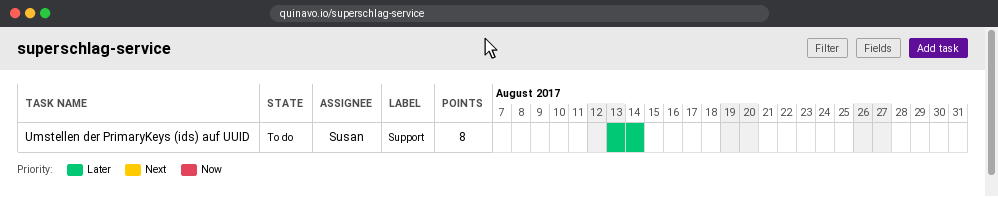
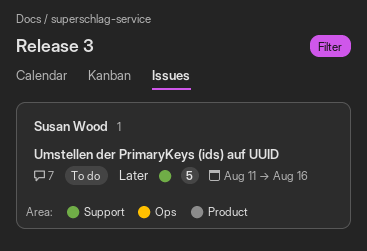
Umstellen der PrimaryKeys (ids) auf UUID, estimate: 8 -> 5
Umstellen der PrimaryKeys (ids) auf UUID, start: Aug 13 -> Aug 11
Umstellen der PrimaryKeys (ids) auf UUID, due: Aug 14 -> Aug 16

